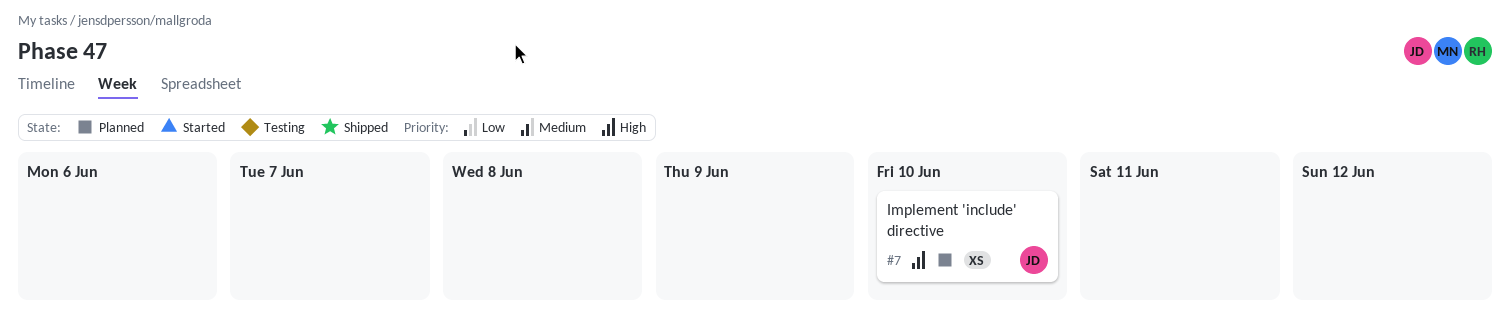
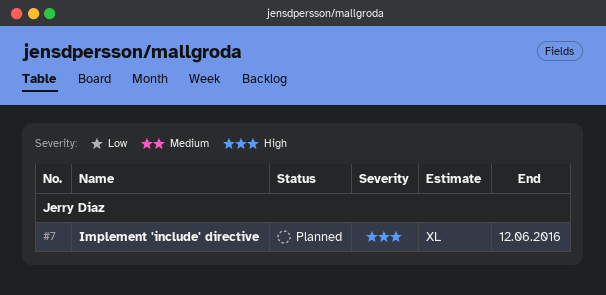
#7, estimate: XS -> XL
#7, due: Jun 10 -> Jun 12

